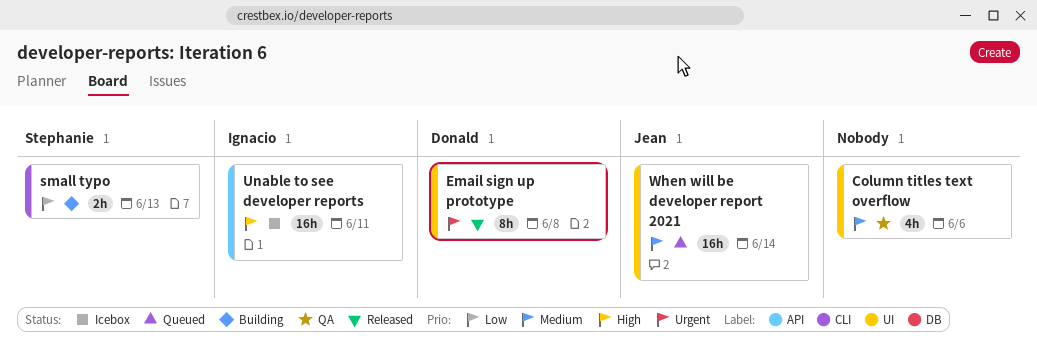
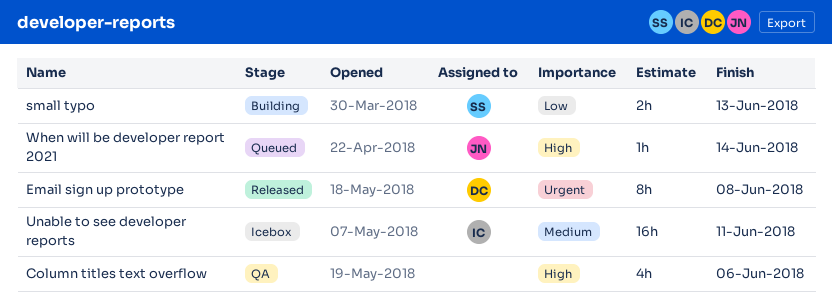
Column titles text overflow, priority: Medium -> High
Unable to see developer reports, priority: High -> Medium
When will be developer report 2021, priority: Medium -> High
When will be developer report 2021, estimate: 16h -> 1h

